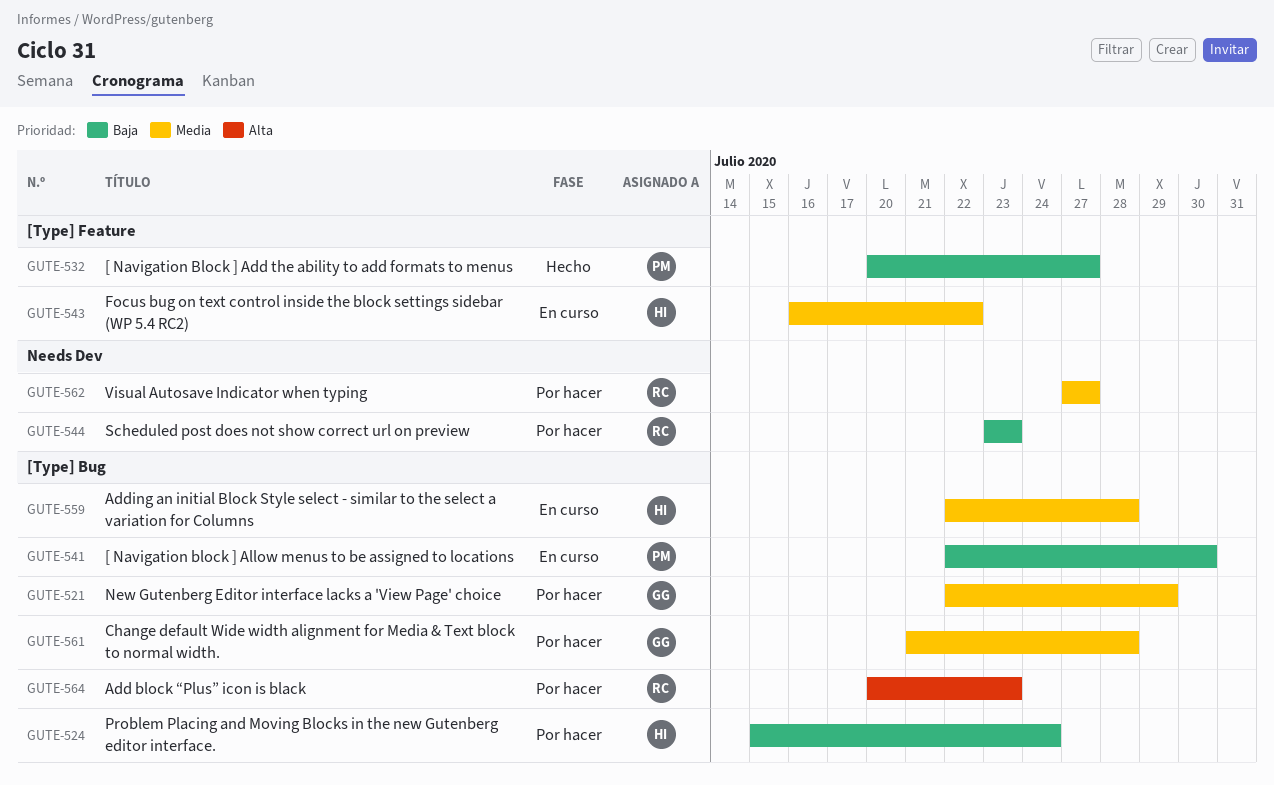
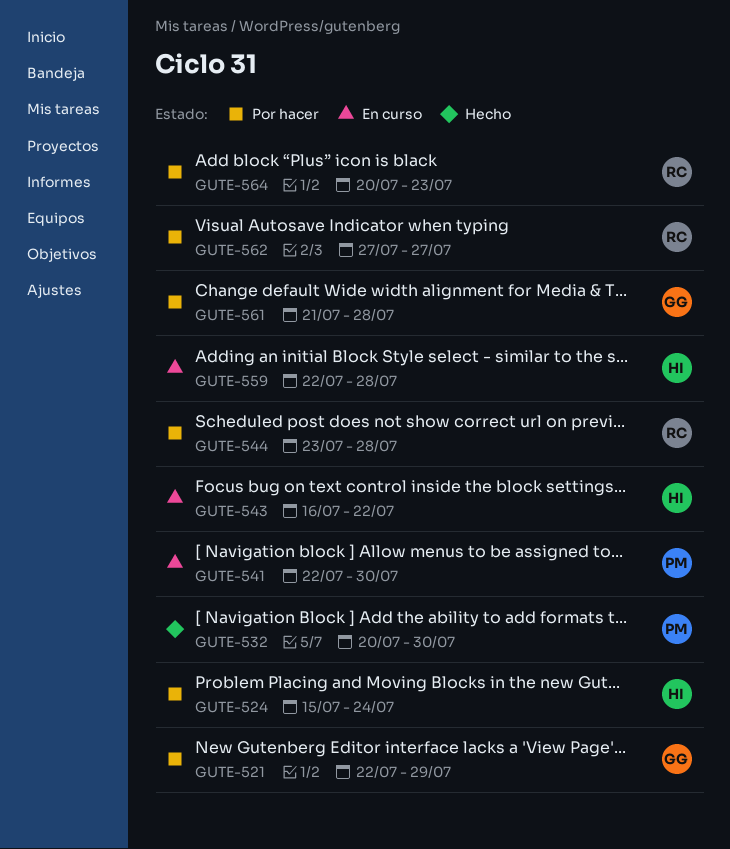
GUTE-532, due: Jul 27 -> Jul 30
GUTE-544, due: Jul 23 -> Jul 28

